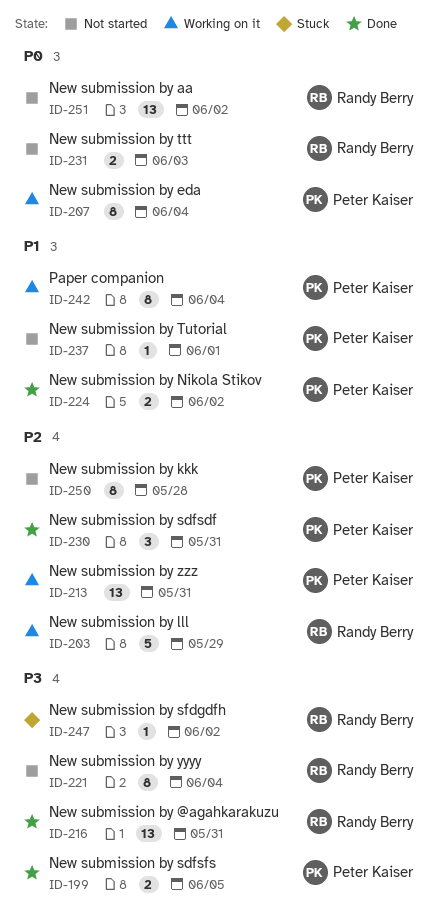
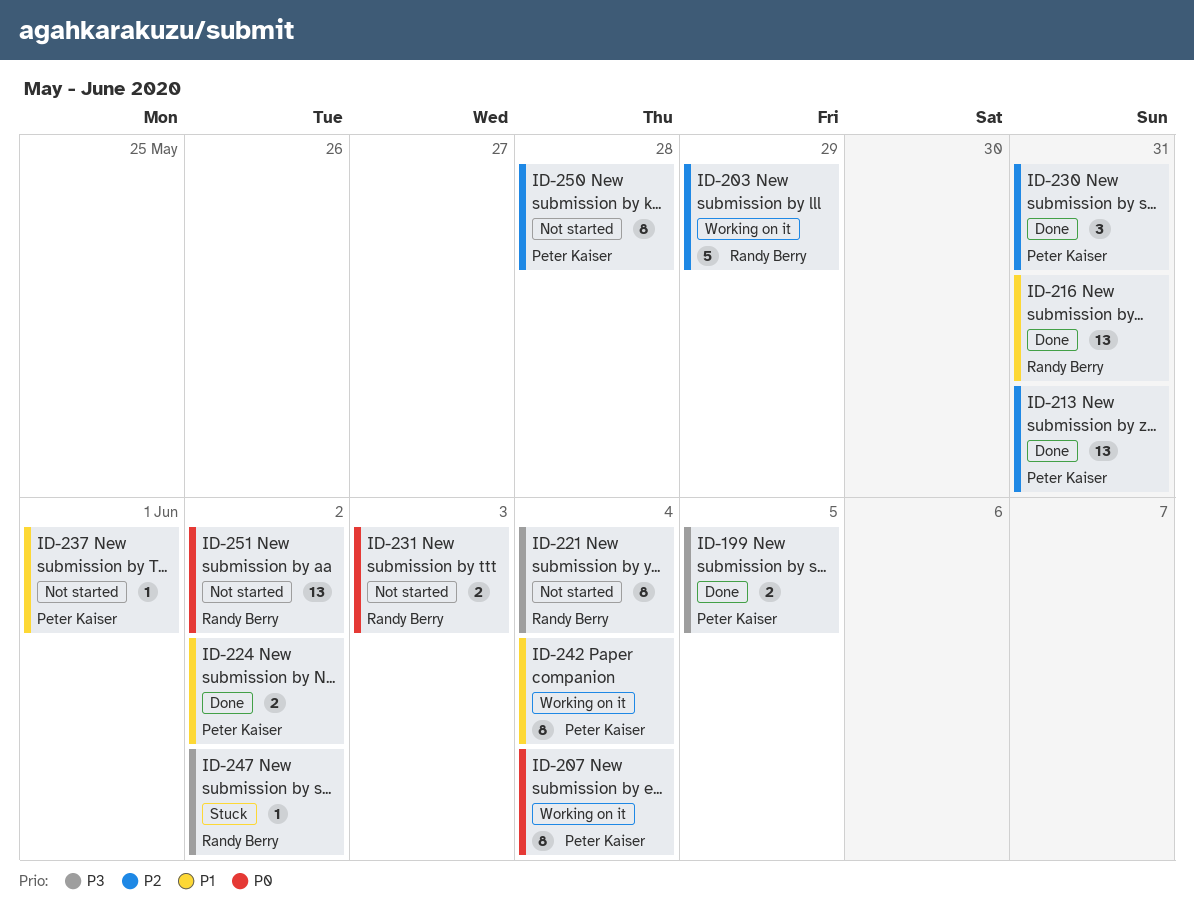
ID-213, status: Working on it -> Done
ID-216, priority: P3 -> P1

